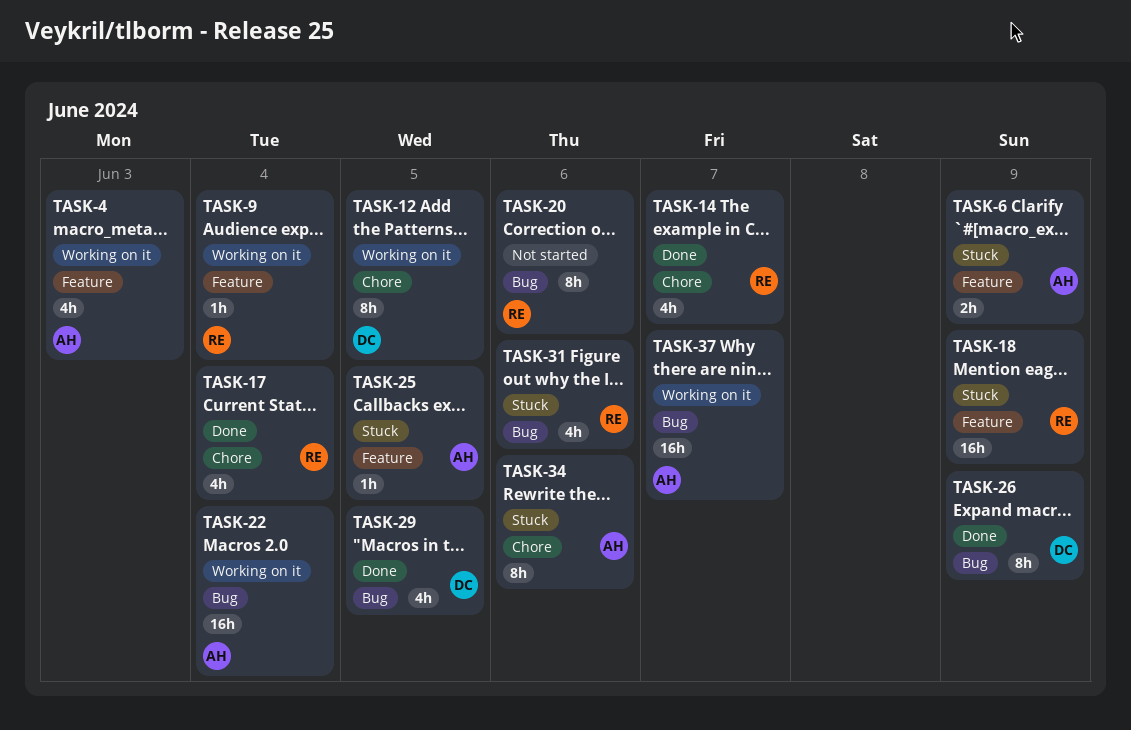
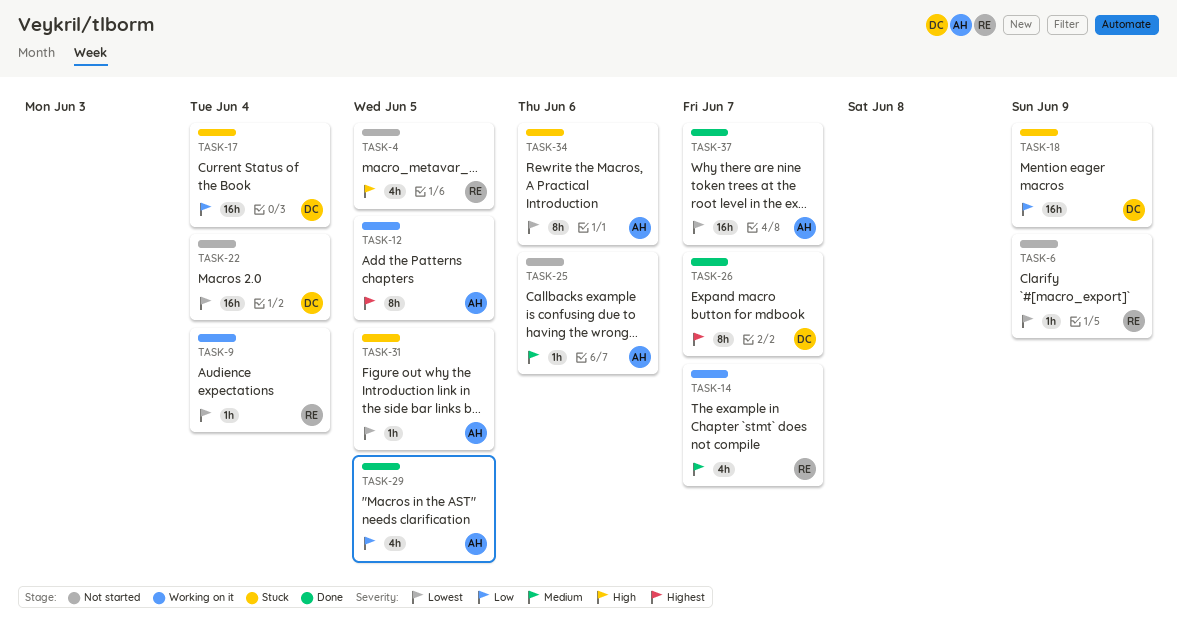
TASK-4, status: Working on it -> Not started
TASK-4, owner: AH -> RE
TASK-4, due: Jun 3 -> Jun 5
TASK-6, status: Stuck -> Not started
TASK-6, owner: AH -> RE
TASK-6, estimate: 2h -> 1h
TASK-12, owner: DC -> AH
TASK-14, status: Done -> Working on it
TASK-17, status: Done -> Stuck
TASK-17, owner: RE -> DC
TASK-17, estimate: 4h -> 16h
TASK-18, owner: RE -> DC
TASK-20: present -> none
TASK-22, status: Working on it -> Not started
TASK-22, owner: AH -> DC
TASK-25, status: Stuck -> Not started
TASK-25, due: Jun 5 -> Jun 6
TASK-26, due: Jun 9 -> Jun 7
TASK-29, owner: DC -> AH
TASK-31, owner: RE -> AH
TASK-31, estimate: 4h -> 1h
TASK-31, due: Jun 6 -> Jun 5
TASK-37, status: Working on it -> Done

